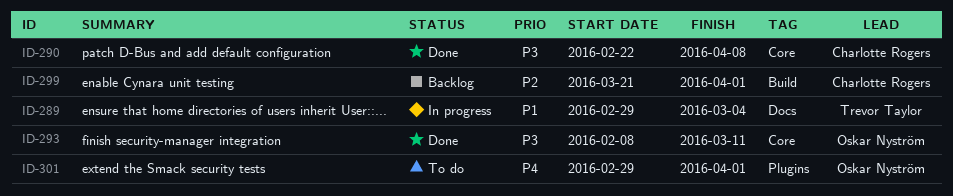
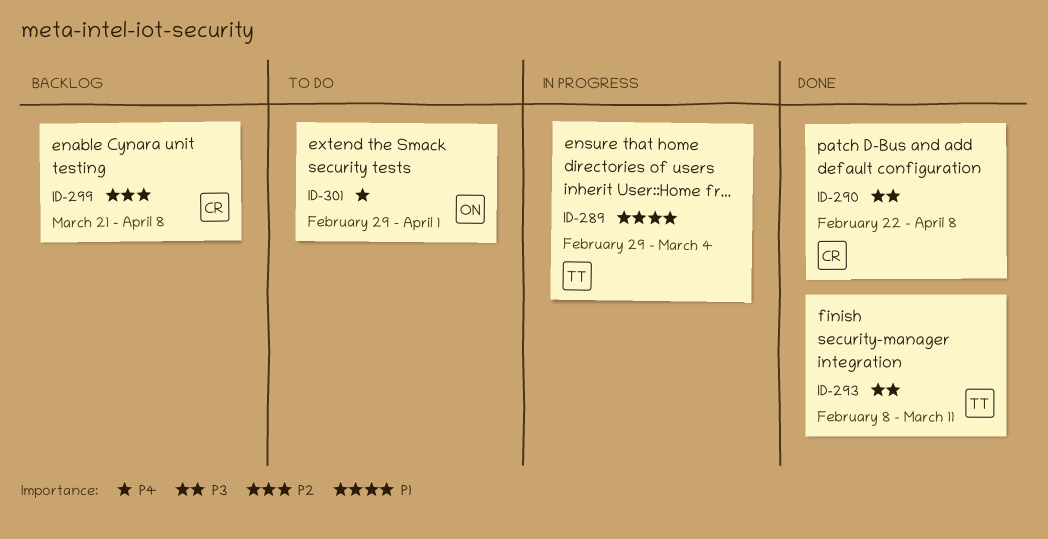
ID-293, owner: Oskar Nyström -> Trevor Taylor
ID-299, due: Apr 1 -> Apr 8

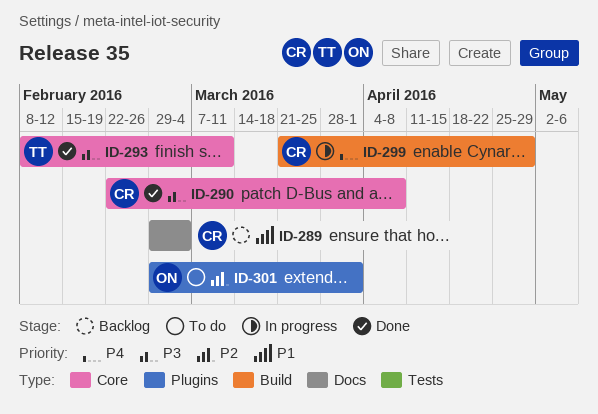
ID-289, status: In progress -> Backlog
ID-289, owner: TT -> CR
ID-299, status: Backlog -> In progress
ID-299, priority: P2 -> P4
ID-299, due: Apr 8 -> Apr 29
ID-301, priority: P4 -> P2

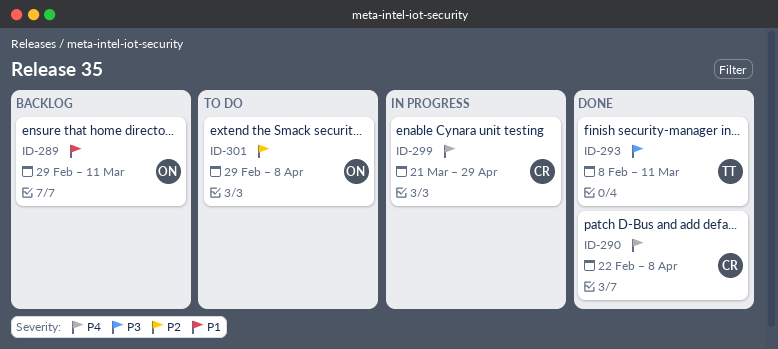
ID-289, owner: CR -> ON
ID-289, due: Mar 4 -> Mar 11
ID-290, priority: P3 -> P4
ID-301, due: Apr 1 -> Apr 8

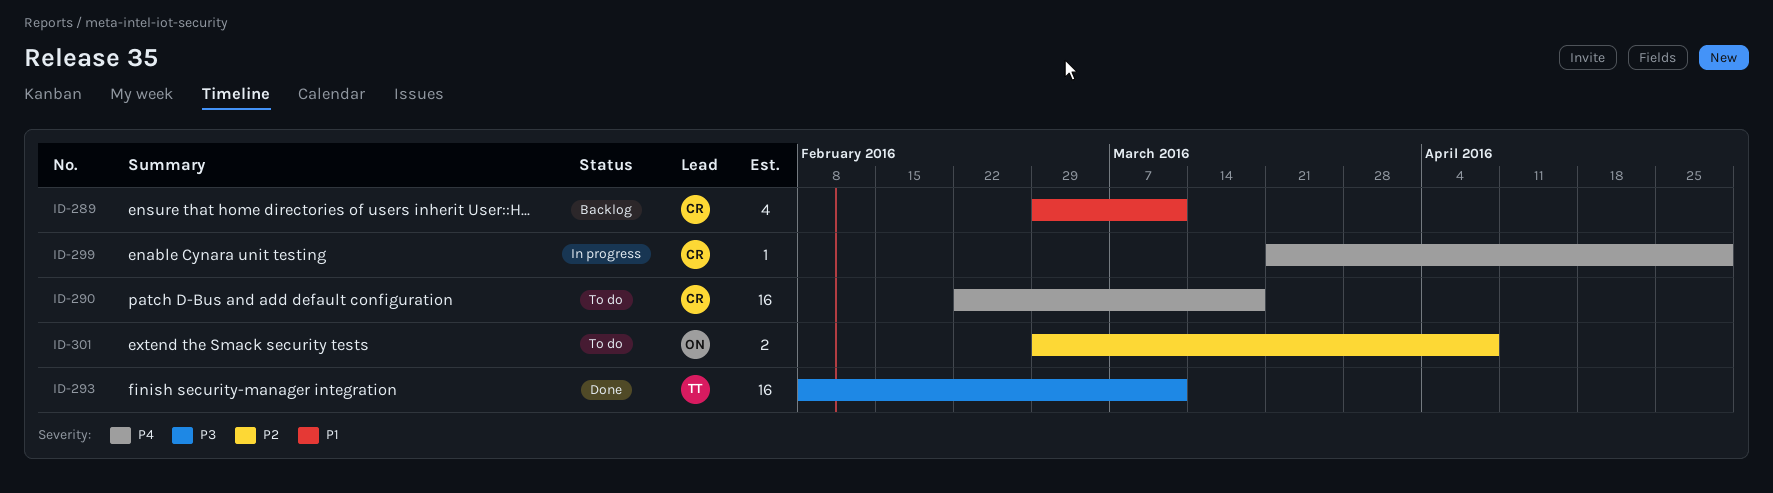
ID-289, owner: ON -> CR
ID-290, status: Done -> To do
ID-290, due: Apr 8 -> Mar 18

